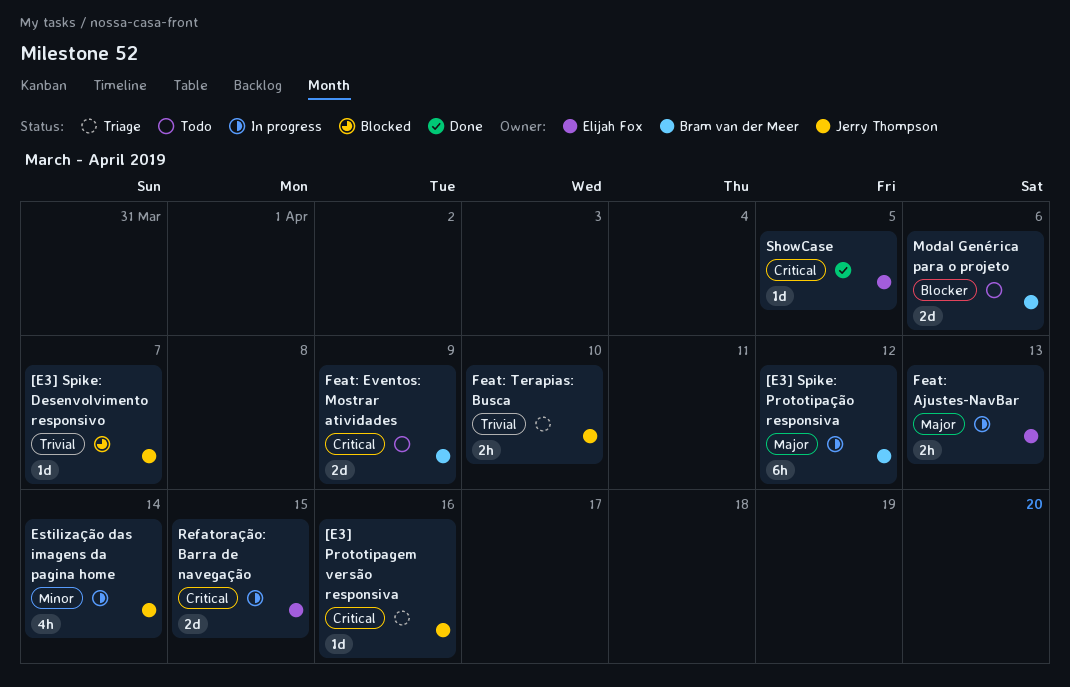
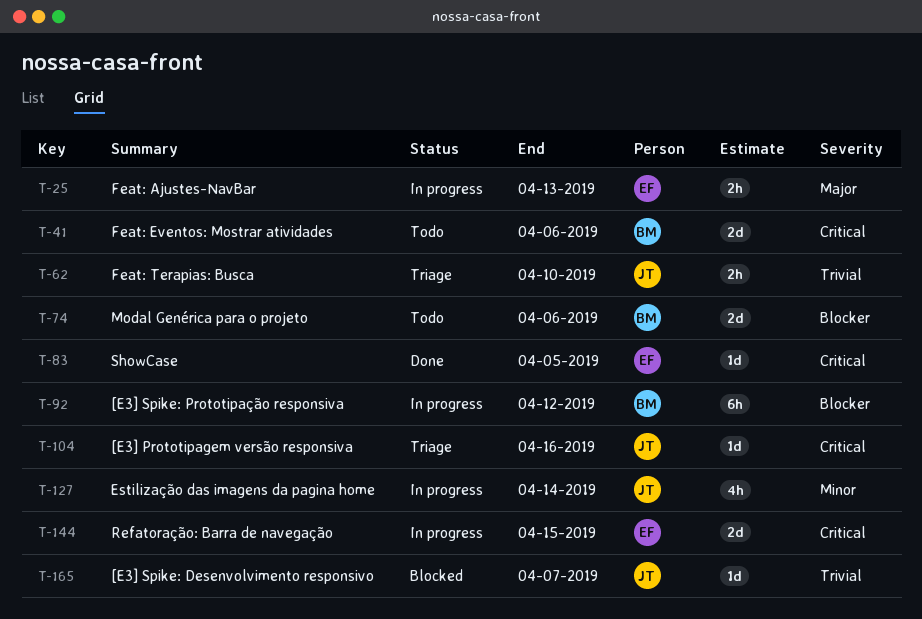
[E3] Spike: Prototipação responsiva, priority: Major -> Blocker
Feat: Eventos: Mostrar atividades, due: Apr 9 -> Apr 6

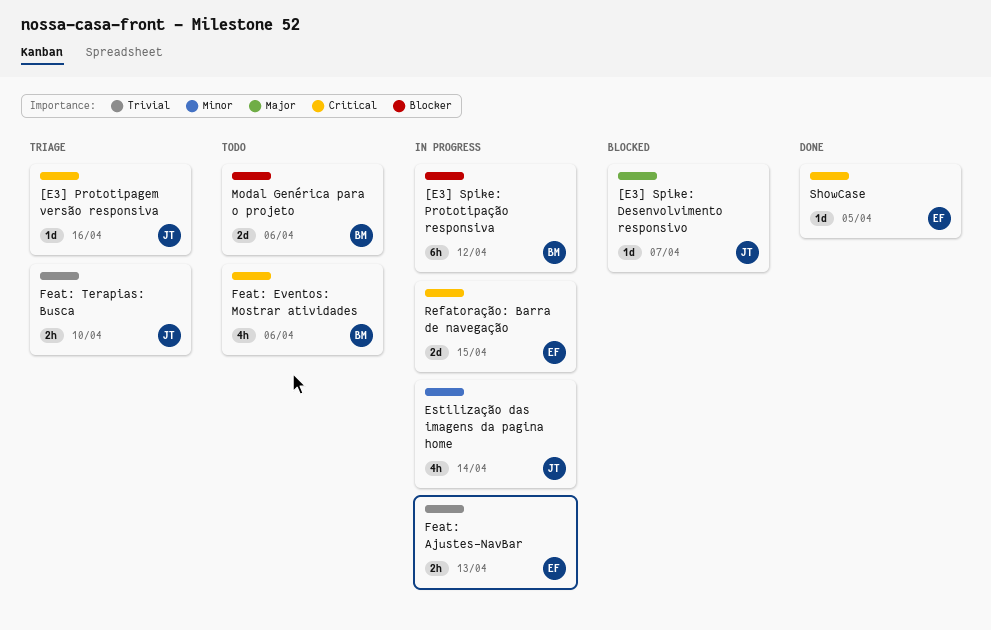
[E3] Spike: Desenvolvimento responsivo, priority: Trivial -> Major
Feat: Ajustes-NavBar, priority: Major -> Trivial
Feat: Eventos: Mostrar atividades, estimate: 2d -> 4h

